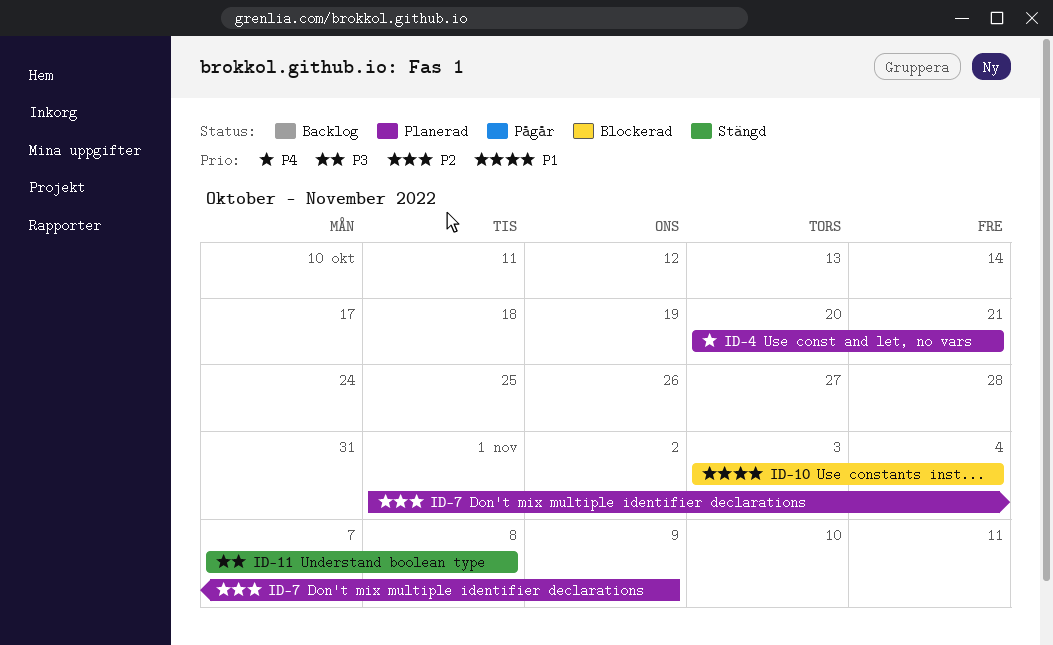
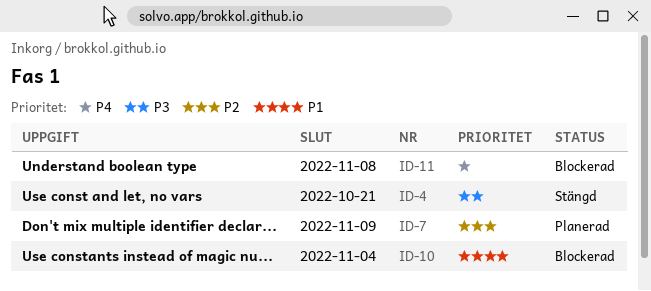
ID-4, status: Planerad -> Stängd
ID-4, priority: P4 -> P3
ID-11, status: Stängd -> Blockerad
ID-11, priority: P3 -> P4

